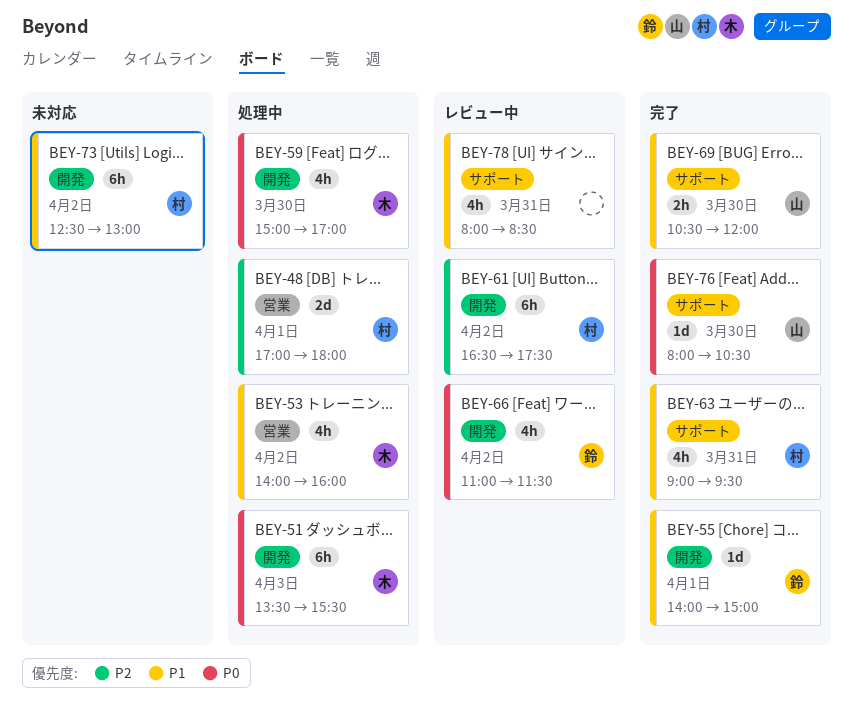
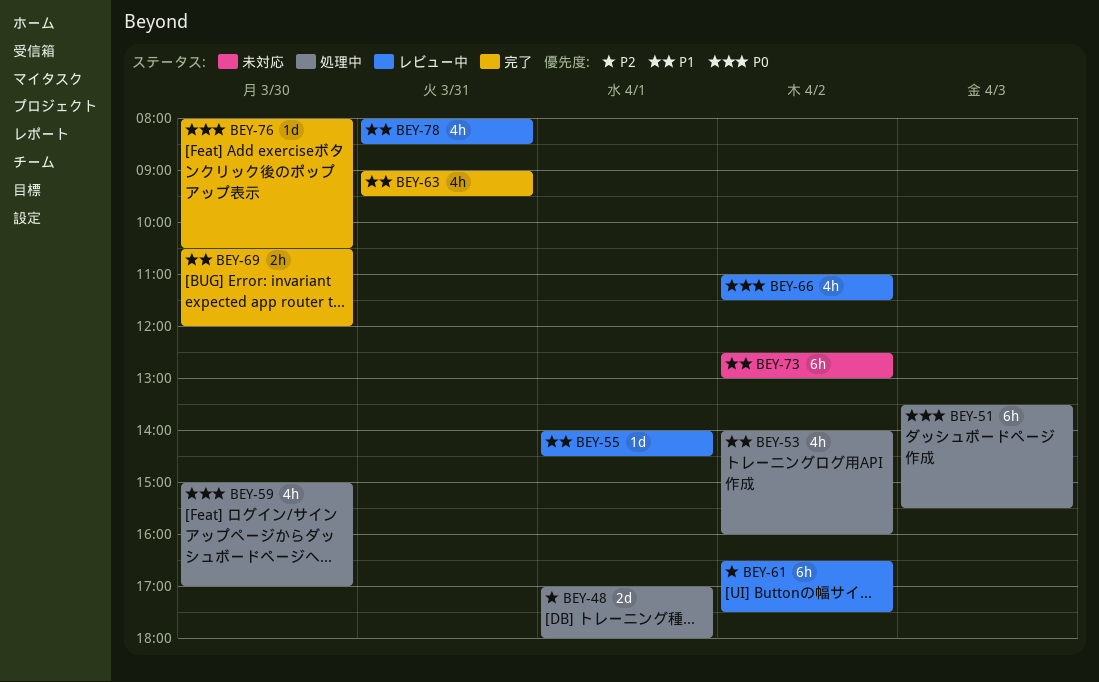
BEY-55, status: 完了 -> レビュー中
BEY-55, ends: 15:00 -> 14:30

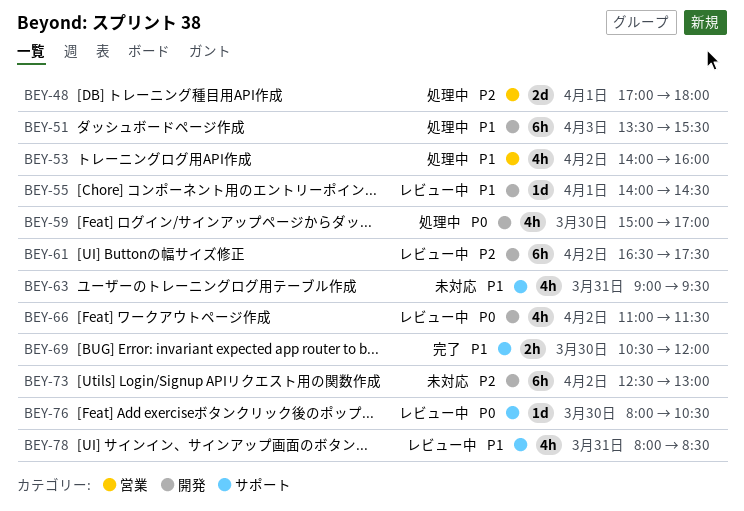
BEY-51, priority: P0 -> P1
BEY-63, status: 完了 -> 未対応
BEY-73, priority: P1 -> P2
BEY-76, status: 完了 -> レビュー中

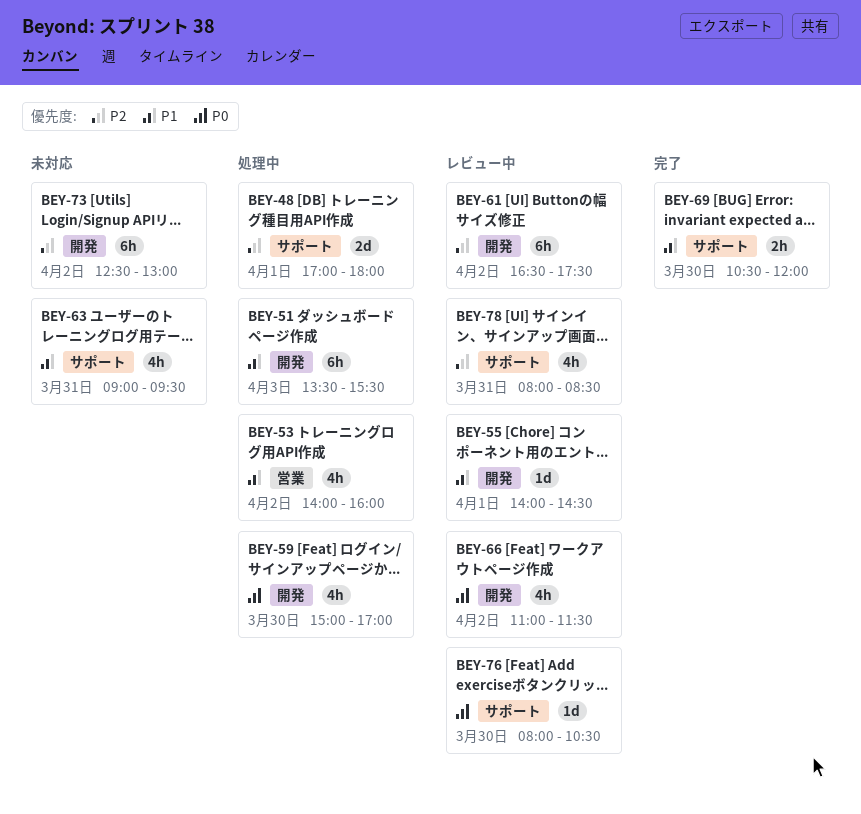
BEY-48, label: 営業 -> サポート
BEY-78, priority: P1 -> P2

